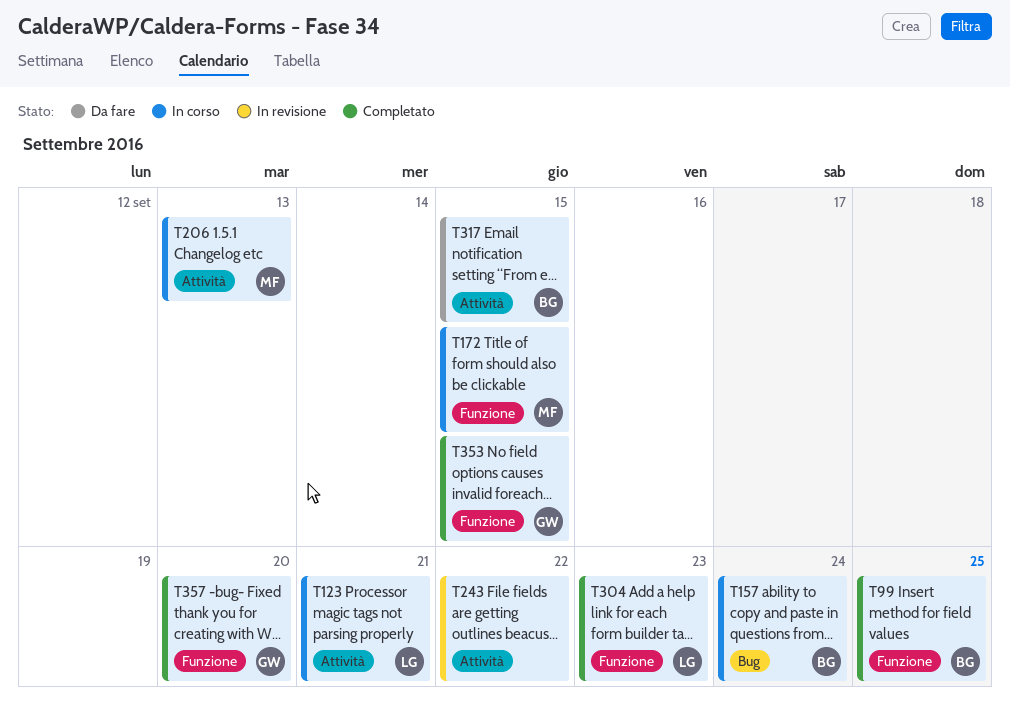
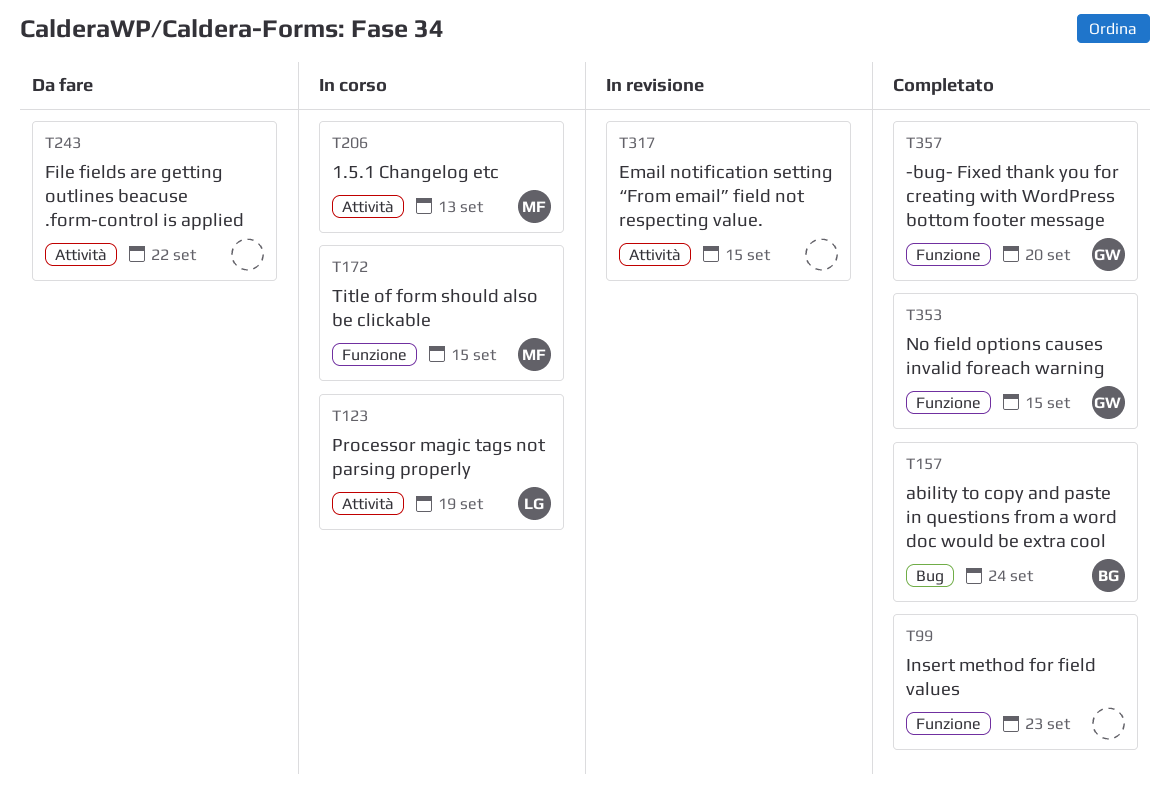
T99, owner: BG -> none
T99, due: Sep 25 -> Sep 23
T123, due: Sep 21 -> Sep 19
T157, status: In corso -> Completato
T243, status: In revisione -> Da fare
T304: present -> none
T317, status: Da fare -> In revisione
T317, owner: BG -> none

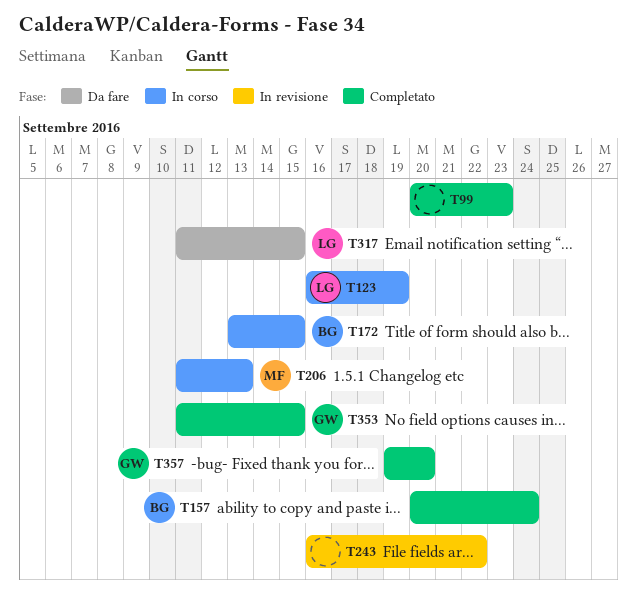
T172, owner: MF -> BG
T243, status: Da fare -> In revisione
T317, status: In revisione -> Da fare
T317, owner: none -> LG

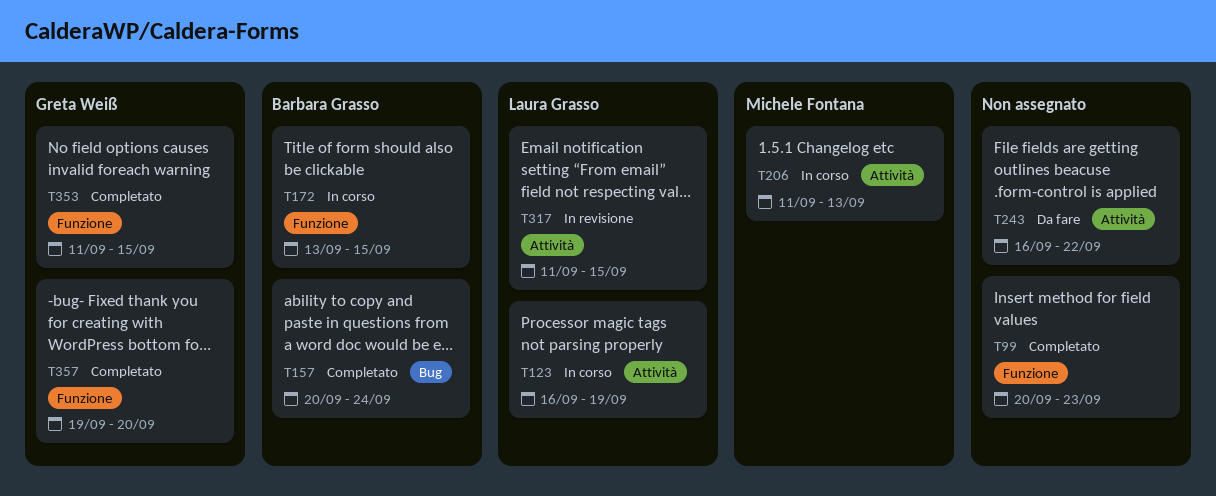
T243, status: In revisione -> Da fare
T317, status: Da fare -> In revisione

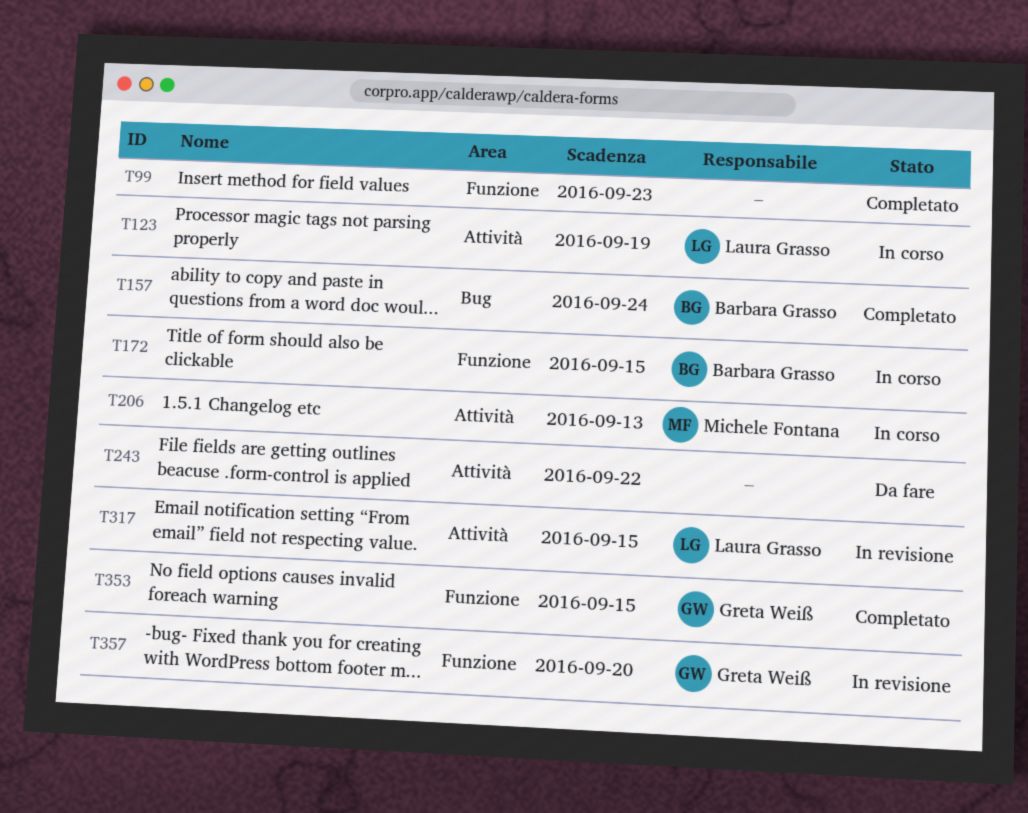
T357, status: Completato -> In revisione

